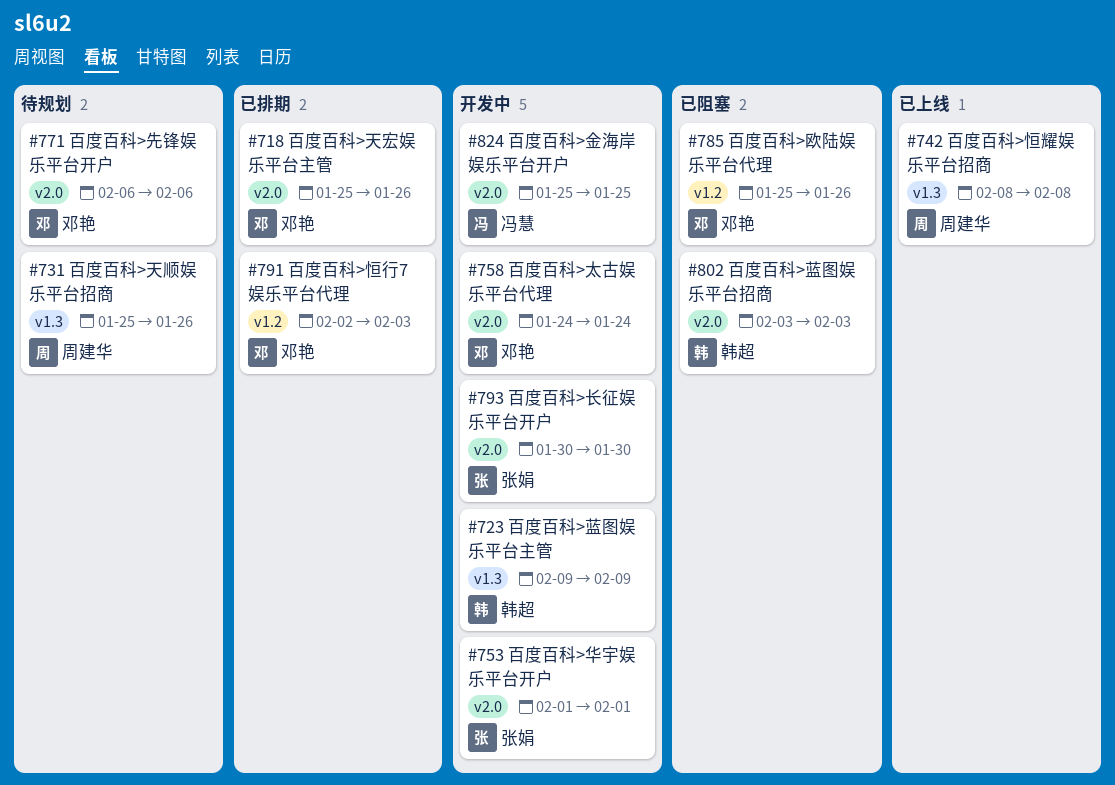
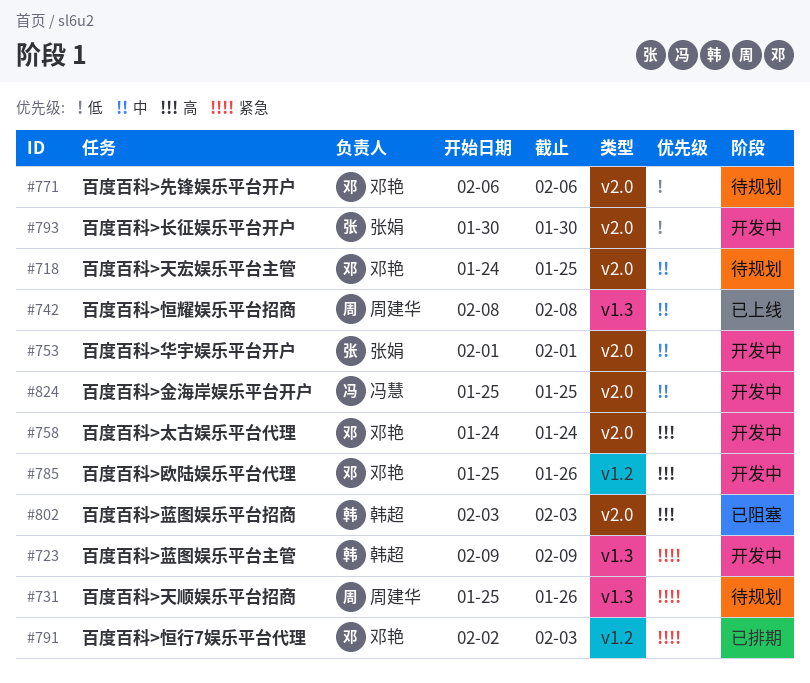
#718, status: 已排期 -> 待规划
#718, start: Jan 25 -> Jan 24
#718, due: Jan 26 -> Jan 25
#785, status: 已阻塞 -> 开发中

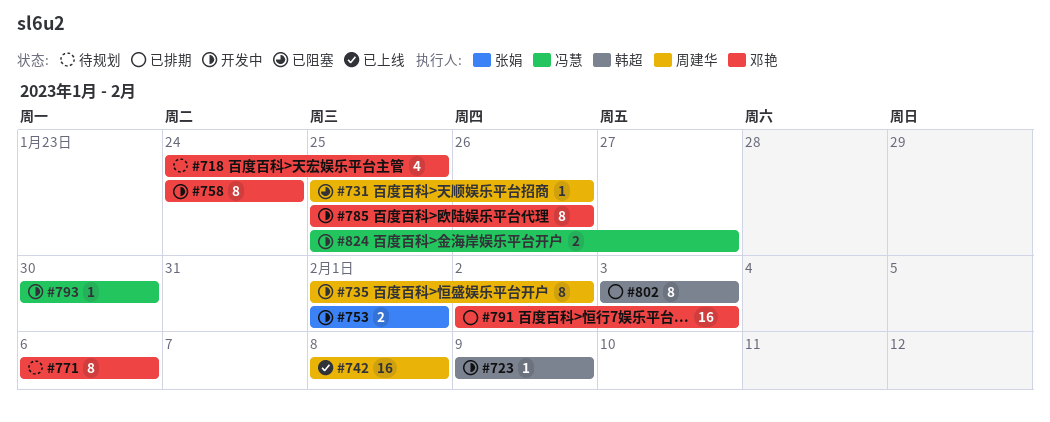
#731, status: 待规划 -> 已阻塞
#735: none -> present
#793, owner: 张娟 -> 冯慧
#802, status: 已阻塞 -> 已排期
#824, due: Jan 25 -> Jan 27

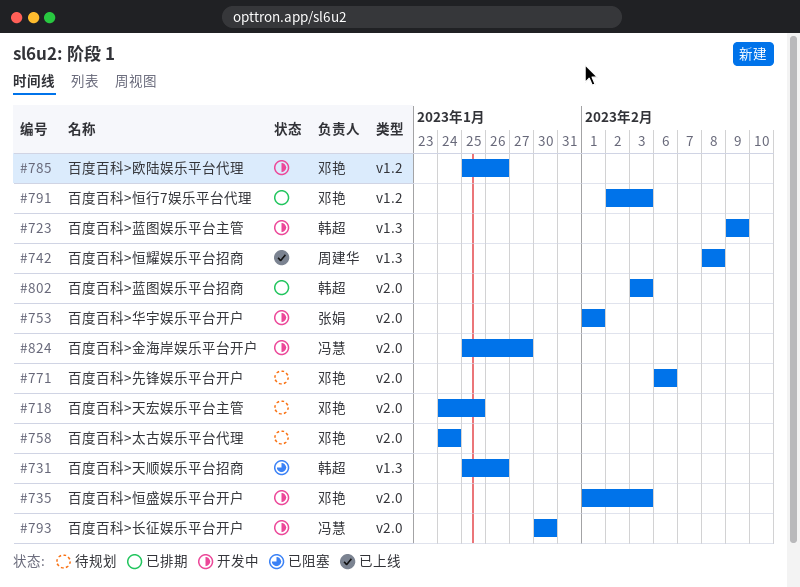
#731, owner: 周建华 -> 韩超
#735, owner: 周建华 -> 邓艳
#735, due: Feb 2 -> Feb 3
#758, status: 开发中 -> 待规划

